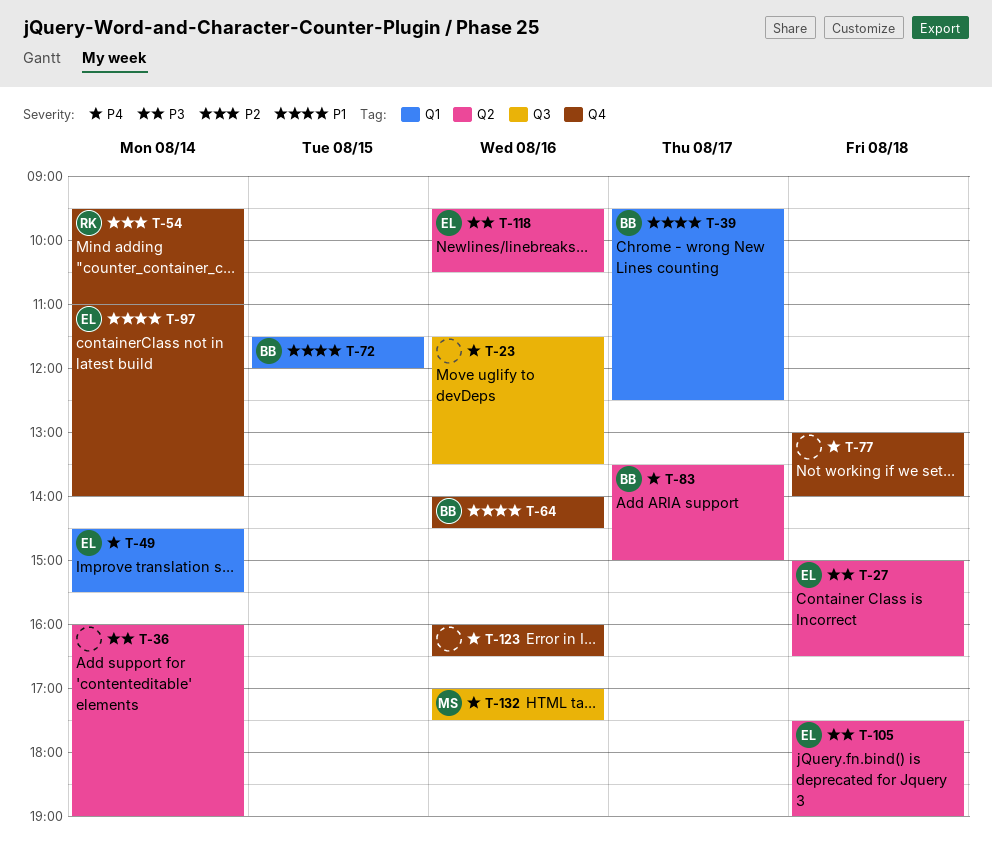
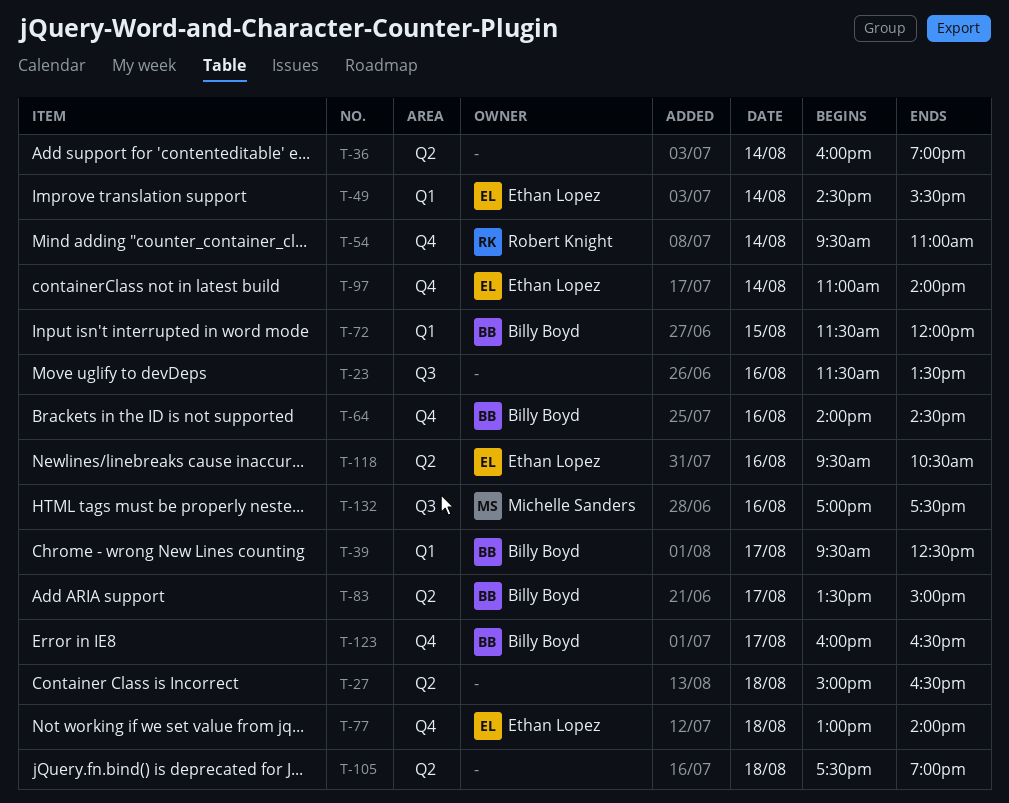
T-27, owner: Ethan Lopez -> none
T-77, owner: none -> Ethan Lopez
T-105, owner: Ethan Lopez -> none
T-123, owner: none -> Billy Boyd
T-123, day: Aug 16 -> Aug 17

